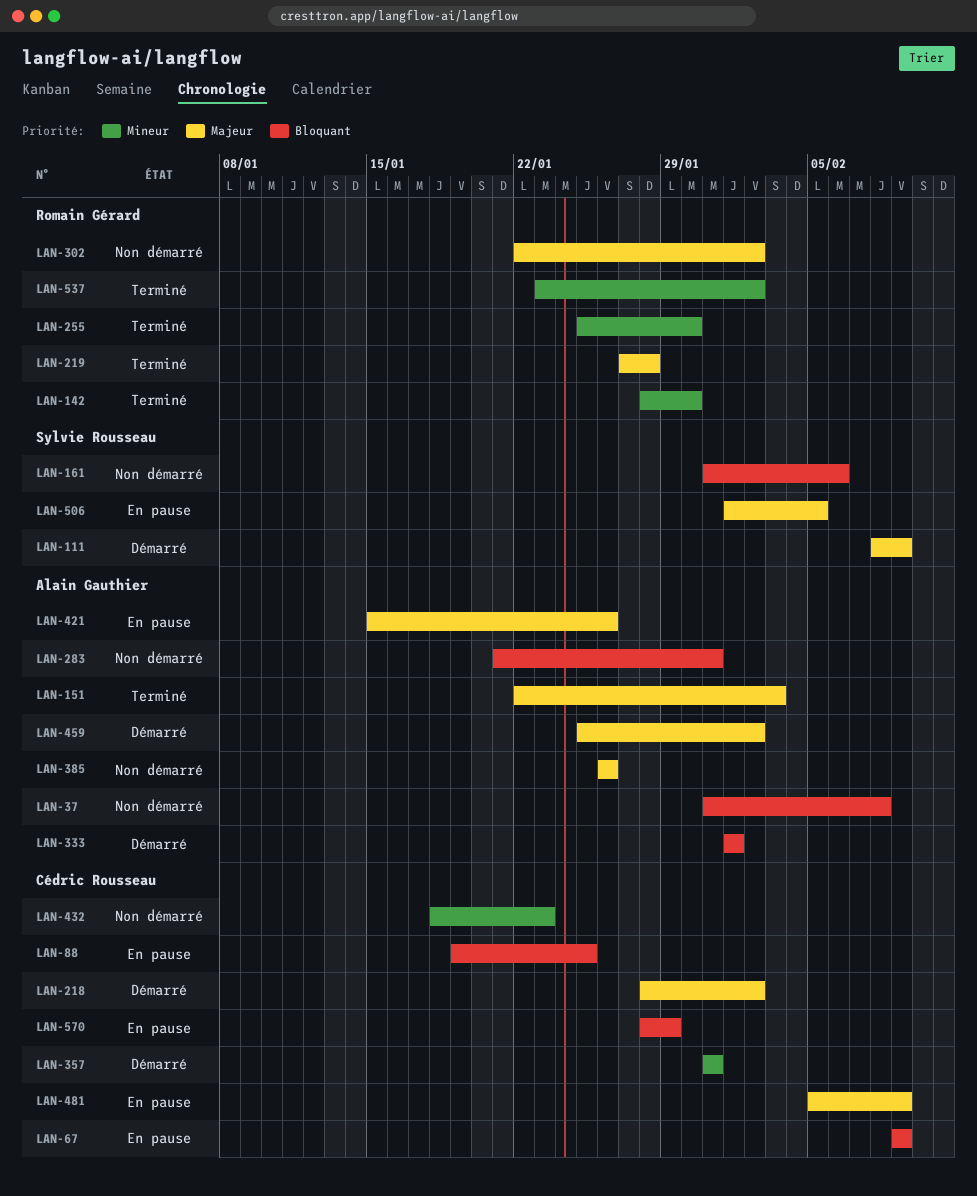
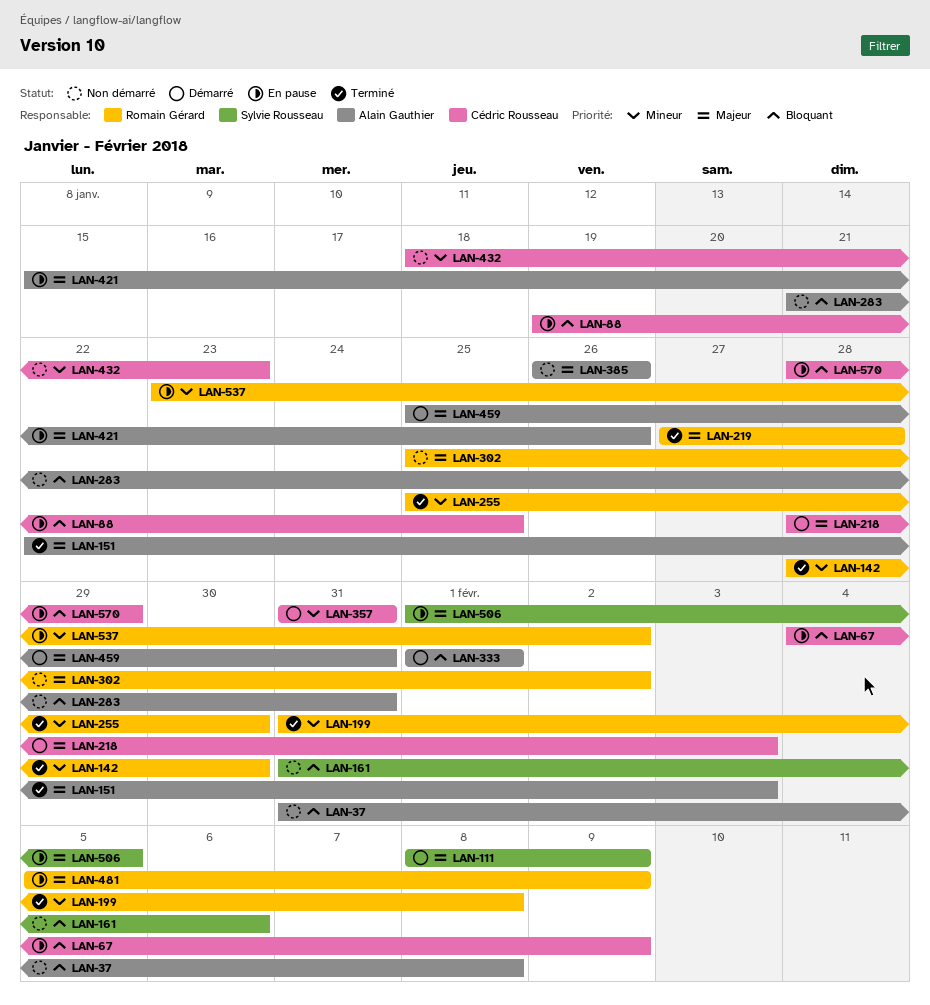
LAN-67, start: Feb 9 -> Feb 4
LAN-199: none -> present
LAN-218, due: Feb 2 -> Feb 3
LAN-302, start: Jan 22 -> Jan 25
LAN-459, due: Feb 2 -> Jan 31
LAN-481, owner: Cédric Rousseau -> Romain Gérard
LAN-537, status: Terminé -> En pause

